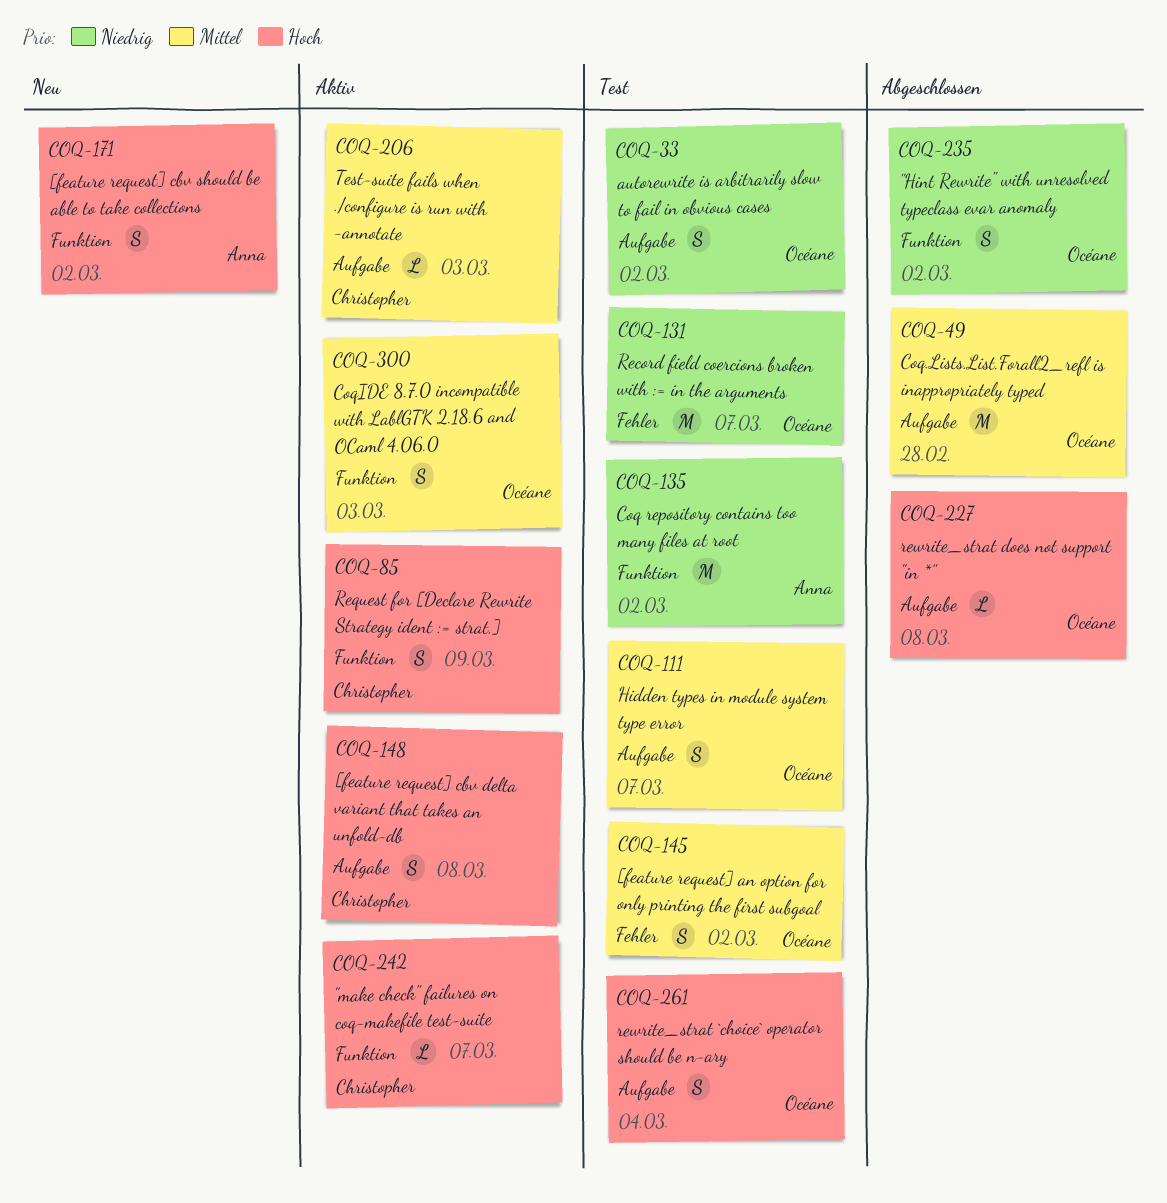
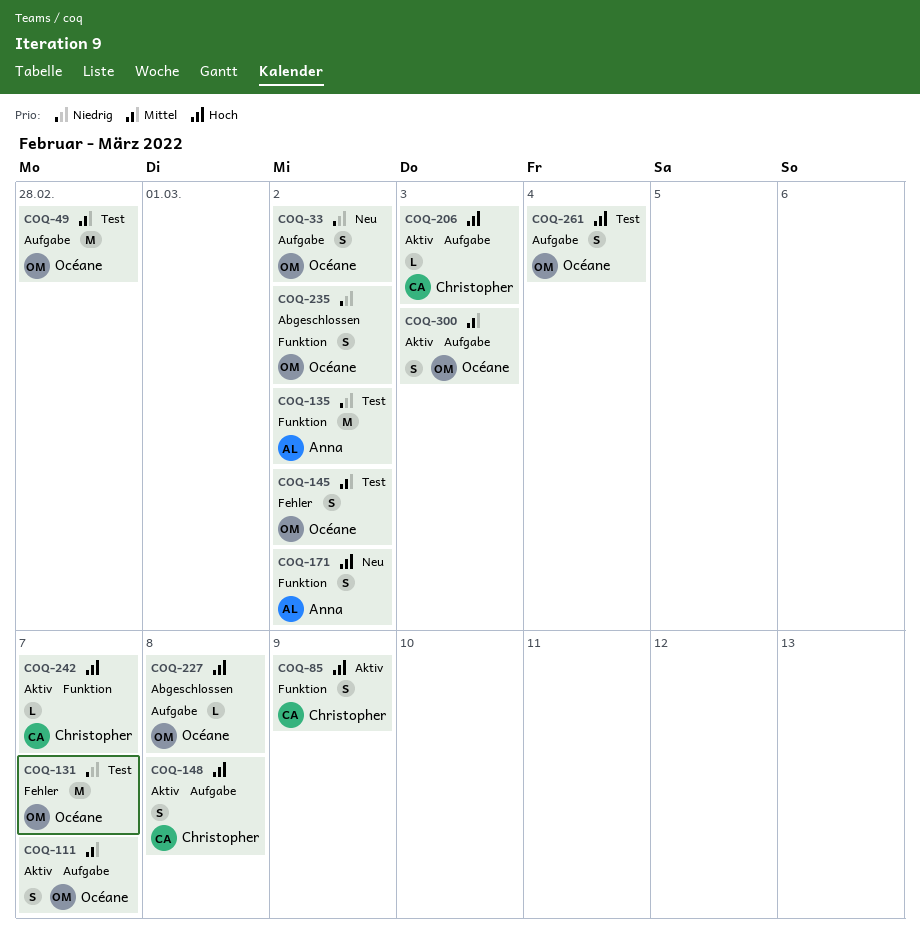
COQ-33, status: Test -> Neu
COQ-49, status: Abgeschlossen -> Test
COQ-111, status: Test -> Aktiv
COQ-206, priority: Mittel -> Hoch
COQ-300, label: Funktion -> Aufgabe

